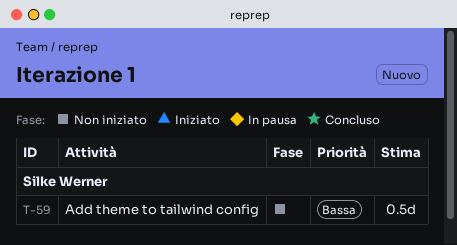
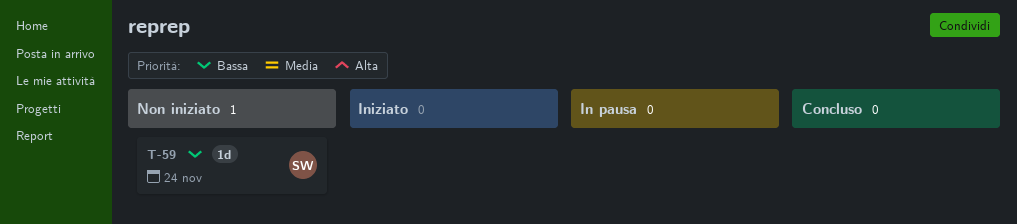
T-59, estimate: 0.5d -> 1d

